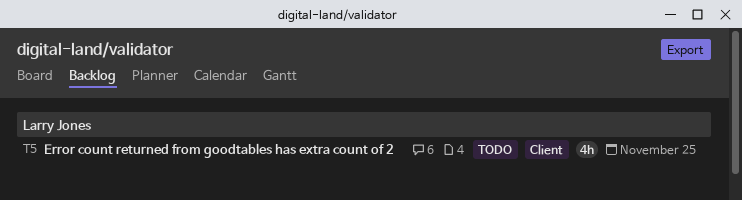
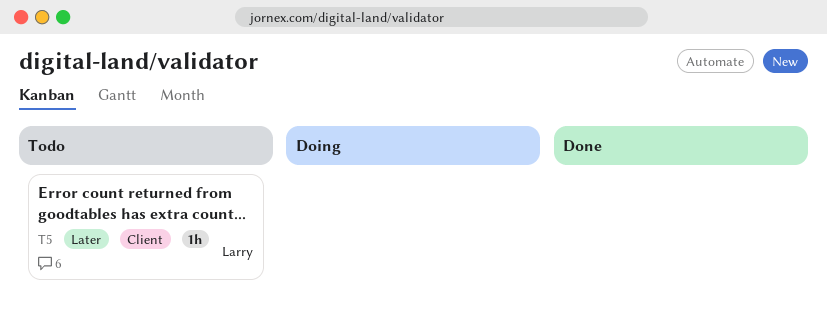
T5, estimate: 4h -> 1h

